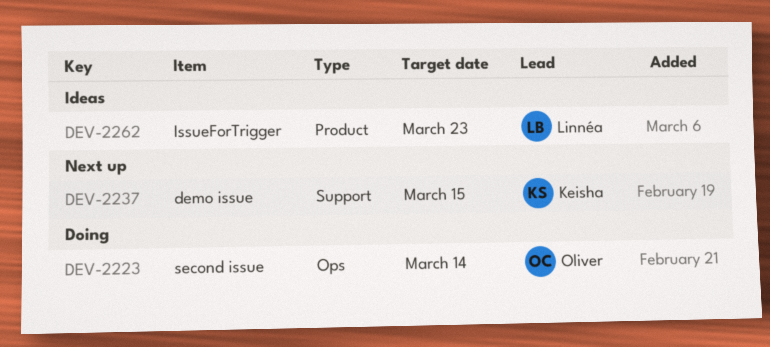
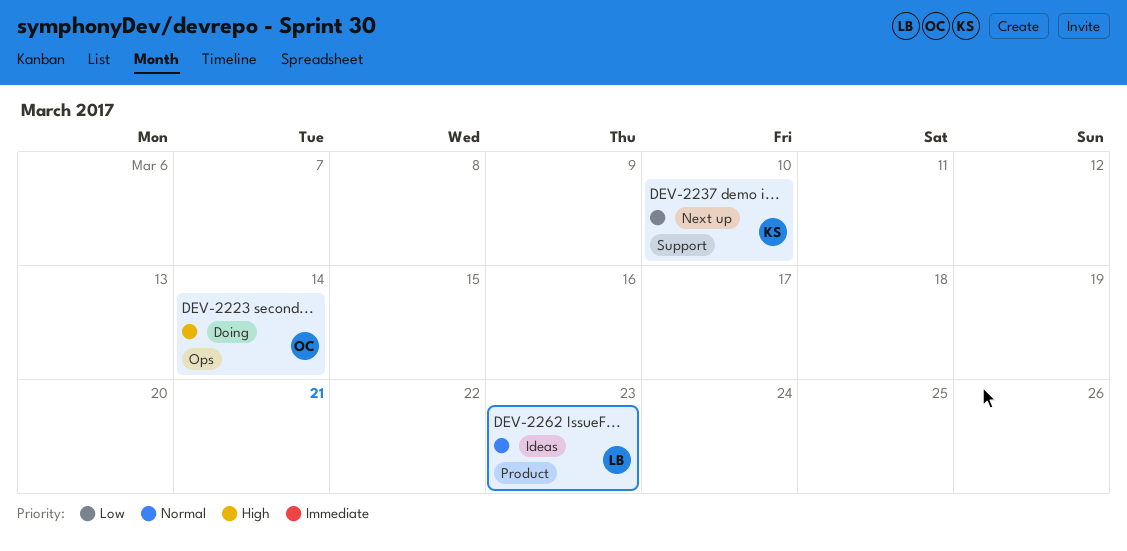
DEV-2237, due: Mar 15 -> Mar 10

